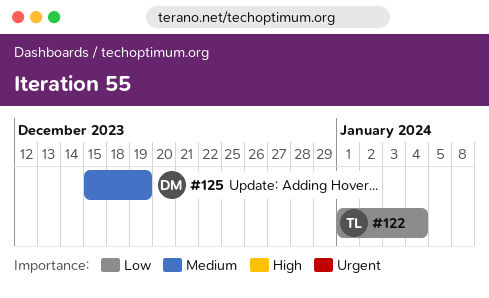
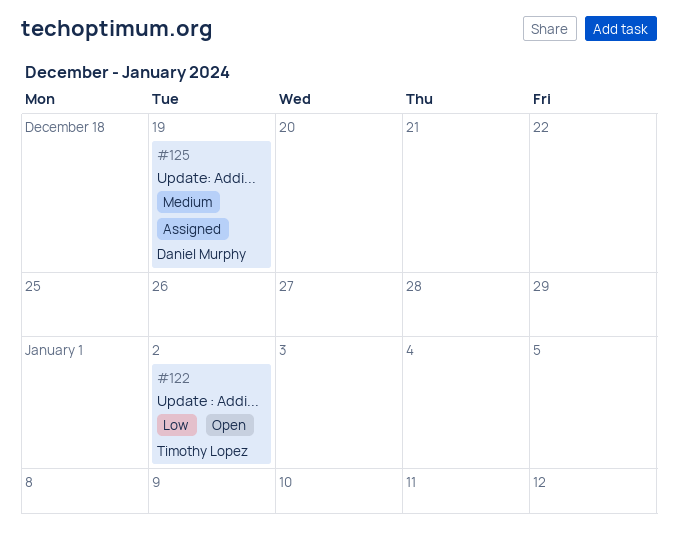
#122, due: Jan 4 -> Jan 2

